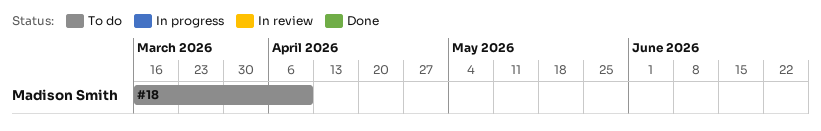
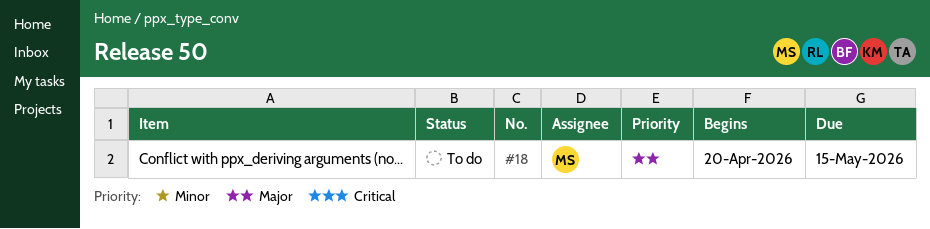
#18, start: Mar 16 -> Apr 20
#18, due: Apr 10 -> May 15

